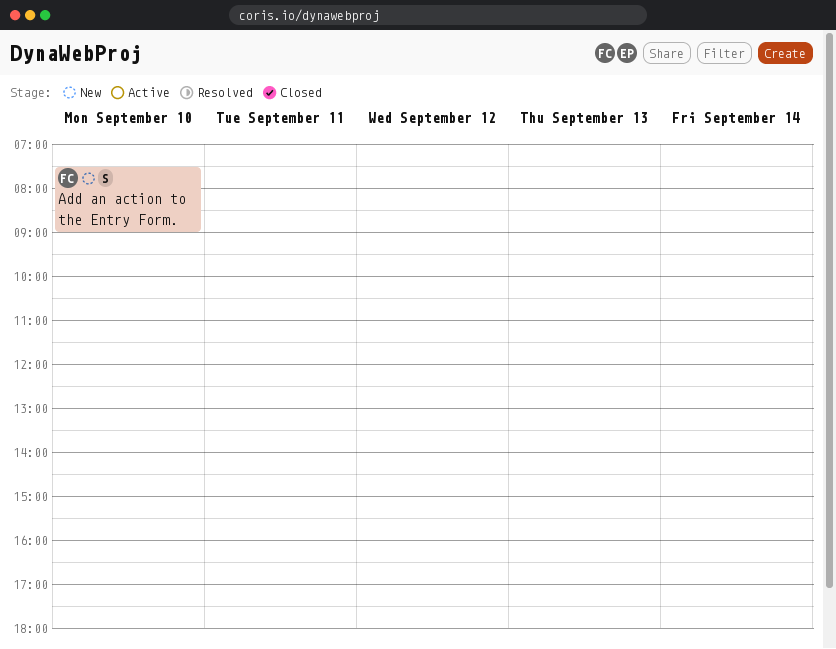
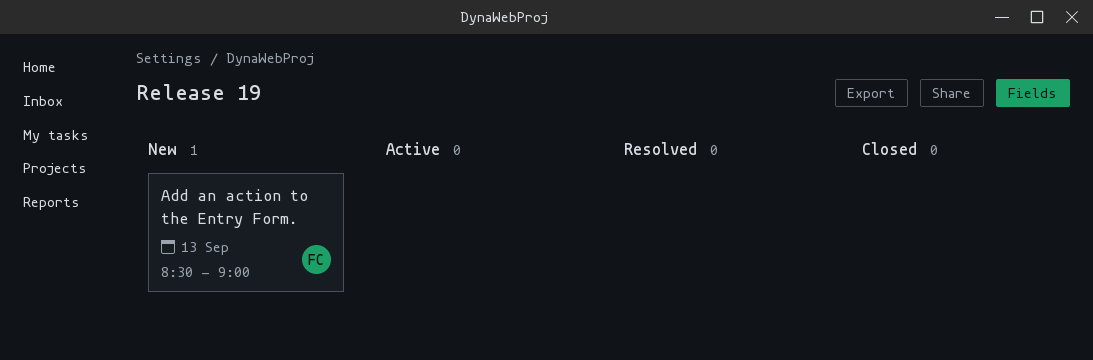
Add an action to the Entry Form., day: Sep 10 -> Sep 13
Add an action to the Entry Form., begins: 07:30 -> 08:30

